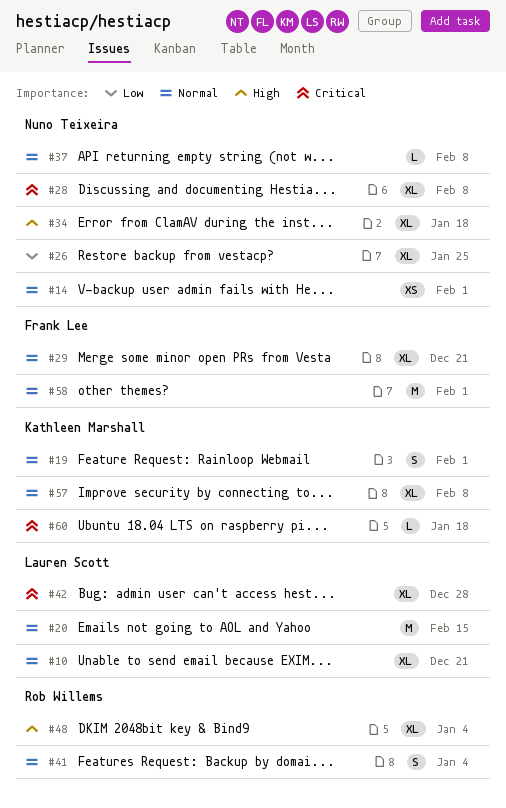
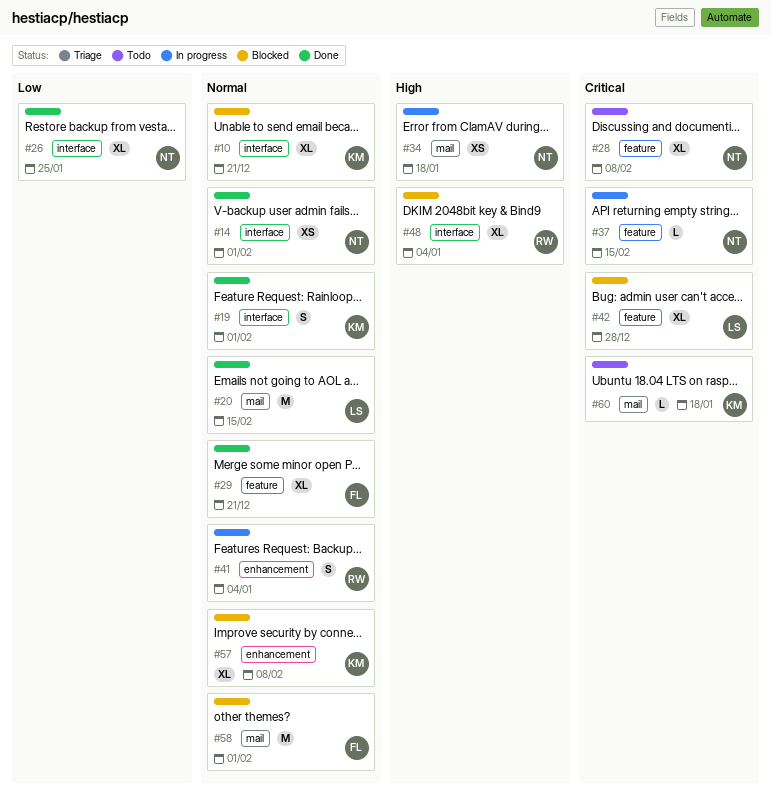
#10, owner: Lauren Scott -> Kathleen Marshall
#34, estimate: XL -> XS
#37, priority: Normal -> Critical
#37, due: Feb 8 -> Feb 15

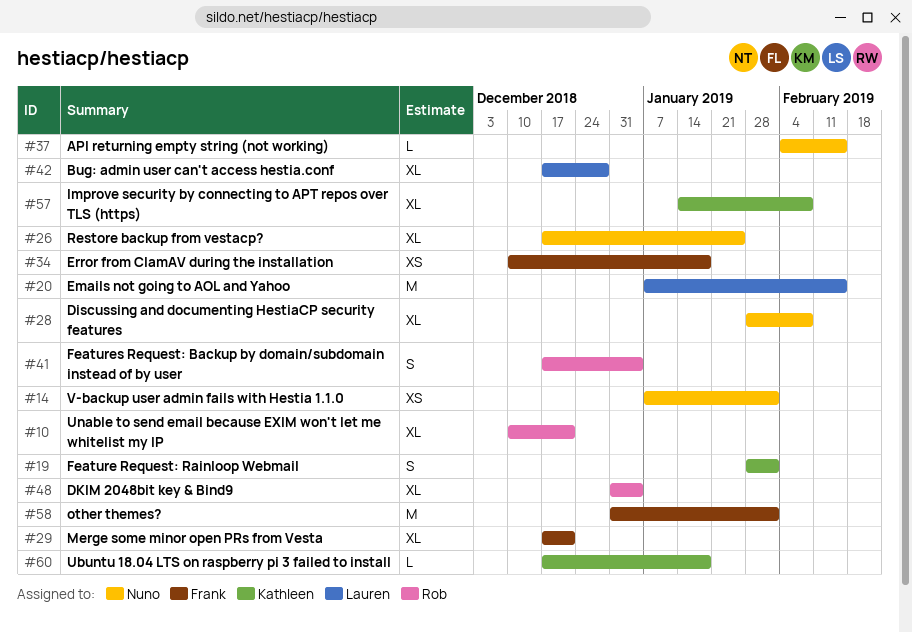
#10, owner: Kathleen -> Rob
#34, owner: Nuno -> Frank

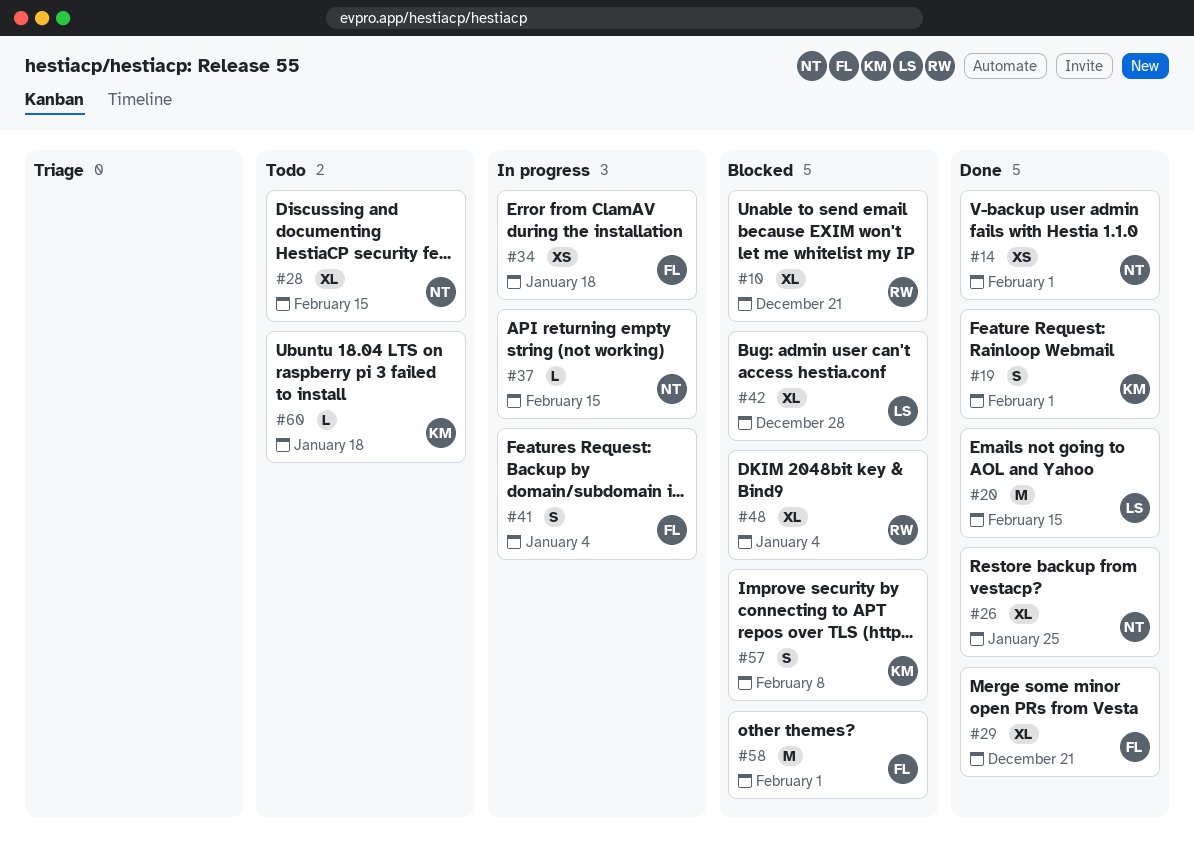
#28, due: Feb 8 -> Feb 15
#41, owner: Rob -> Frank
#57, estimate: XL -> S

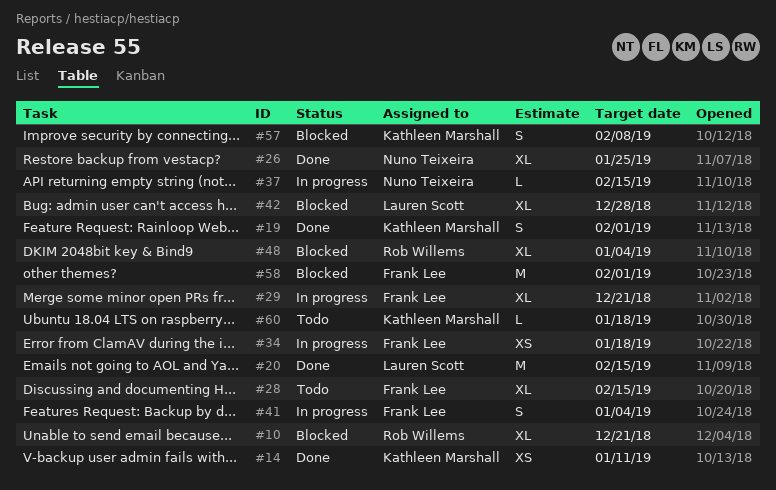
#14, owner: Nuno Teixeira -> Kathleen Marshall
#14, due: Feb 1 -> Jan 11
#28, owner: Nuno Teixeira -> Frank Lee
#29, status: Done -> In progress

